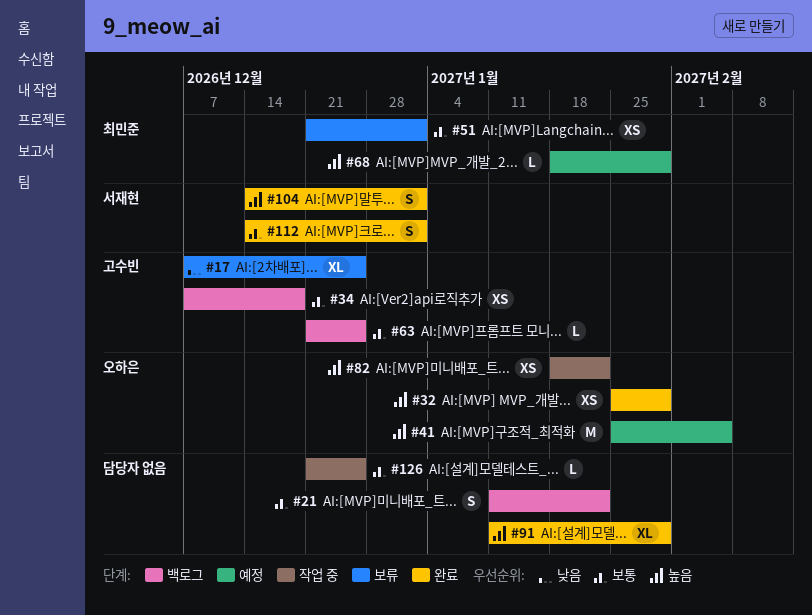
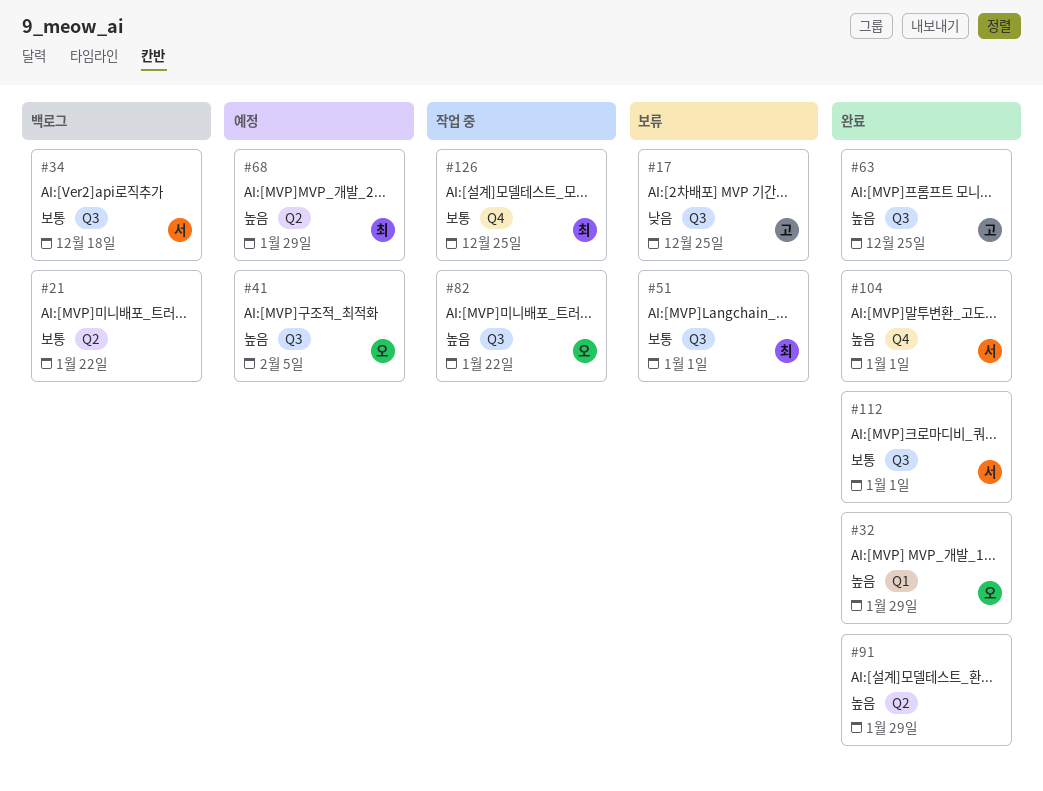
#34, owner: 고수빈 -> 서재현
#63, status: 백로그 -> 완료
#63, priority: 보통 -> 높음
#126, owner: none -> 최민준

